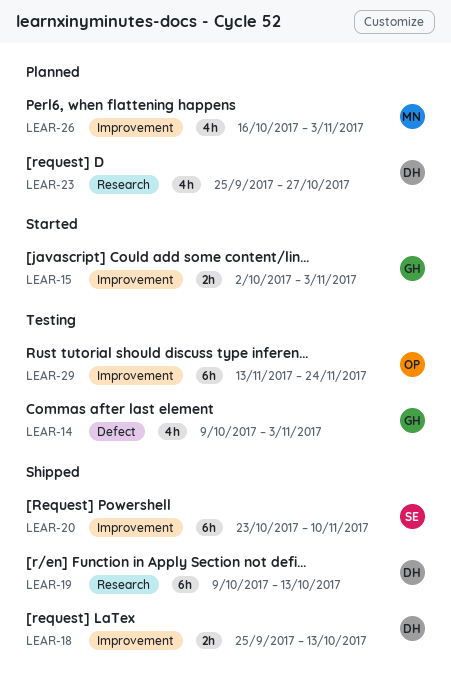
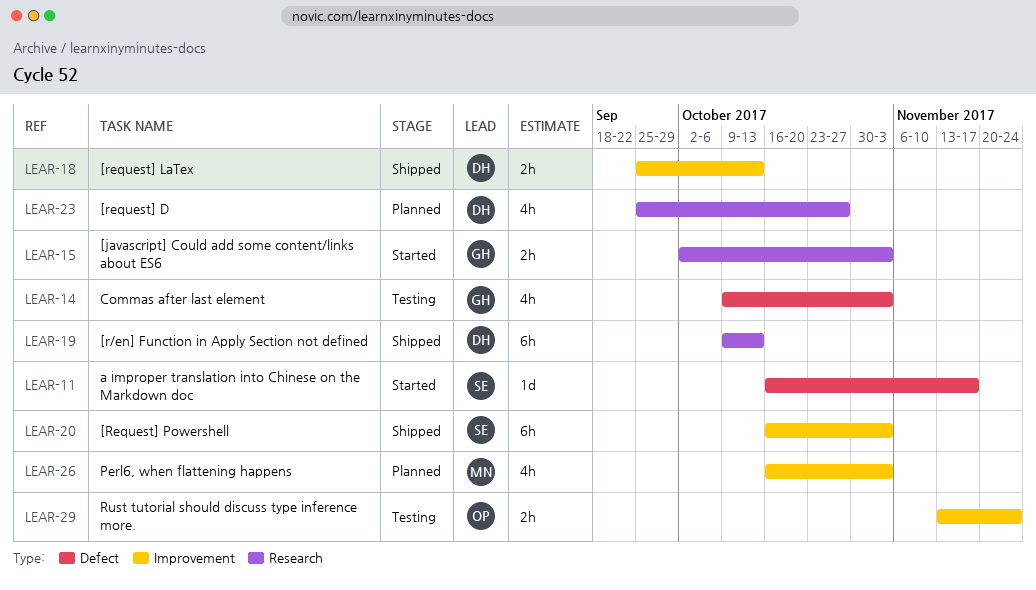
LEAR-11: none -> present
LEAR-15, label: Improvement -> Research
LEAR-20, start: Oct 23 -> Oct 16
LEAR-20, due: Nov 10 -> Nov 3
LEAR-29, estimate: 6h -> 2h

